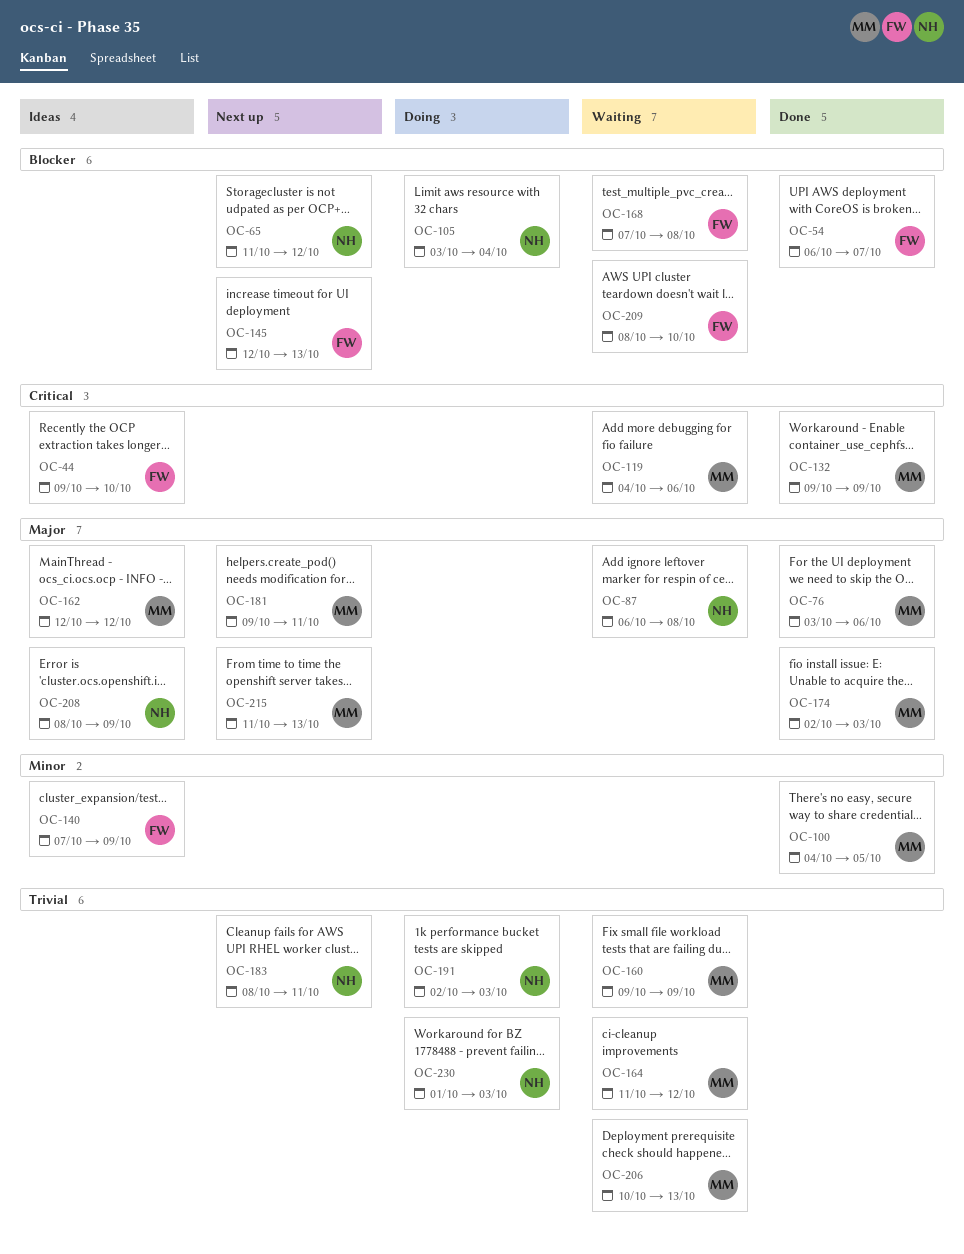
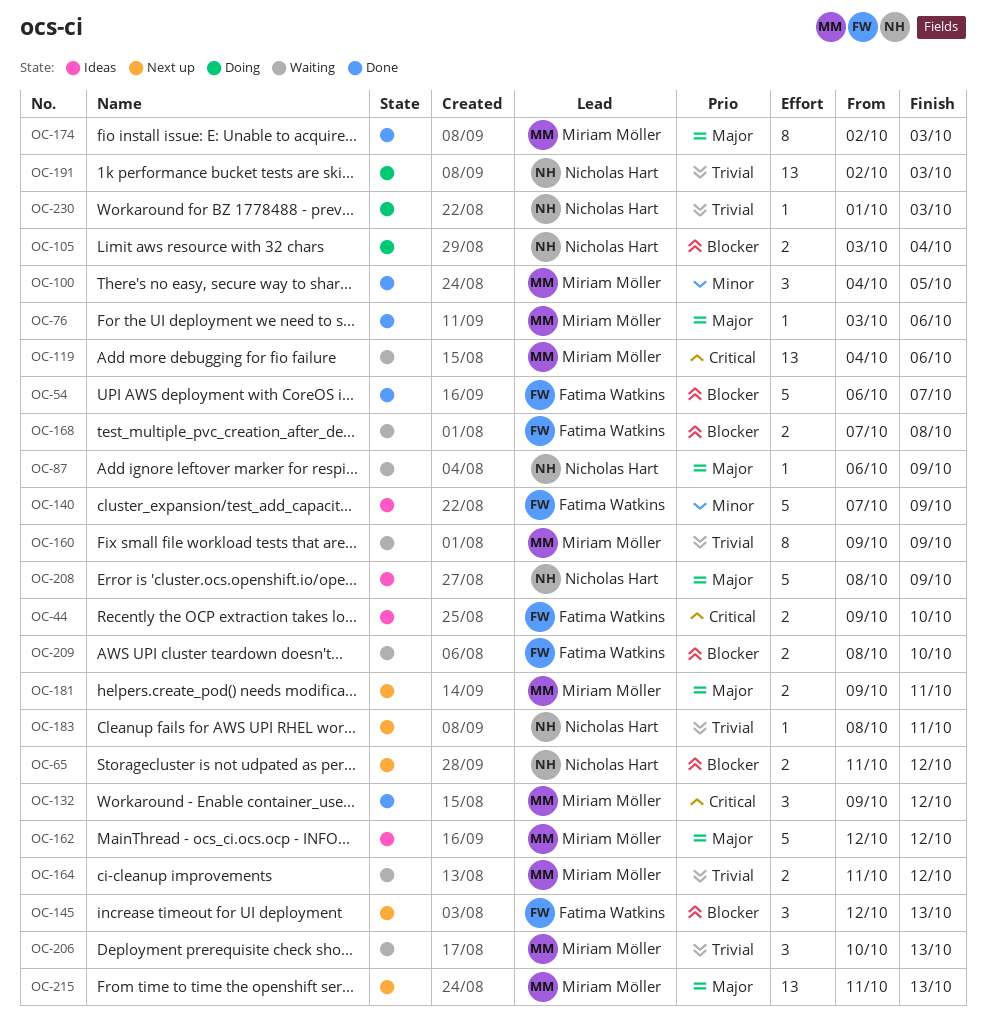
OC-87, due: Oct 8 -> Oct 9
OC-132, due: Oct 9 -> Oct 12

